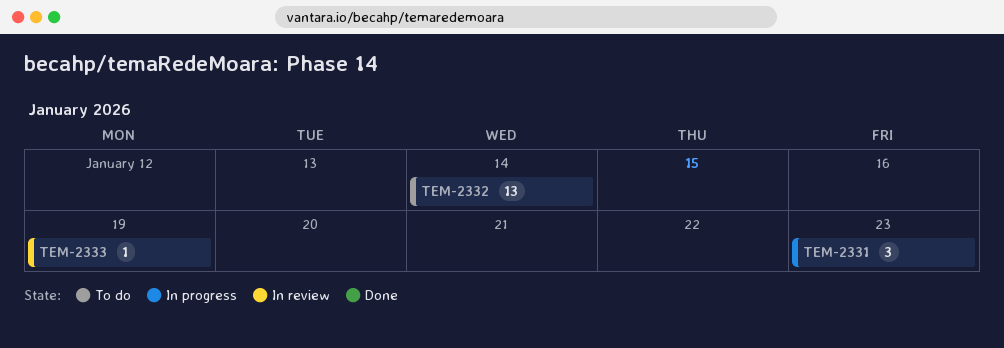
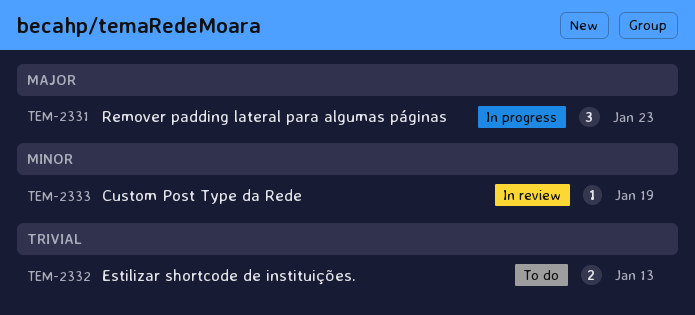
TEM-2332, estimate: 13 -> 2
TEM-2332, due: Jan 14 -> Jan 13

